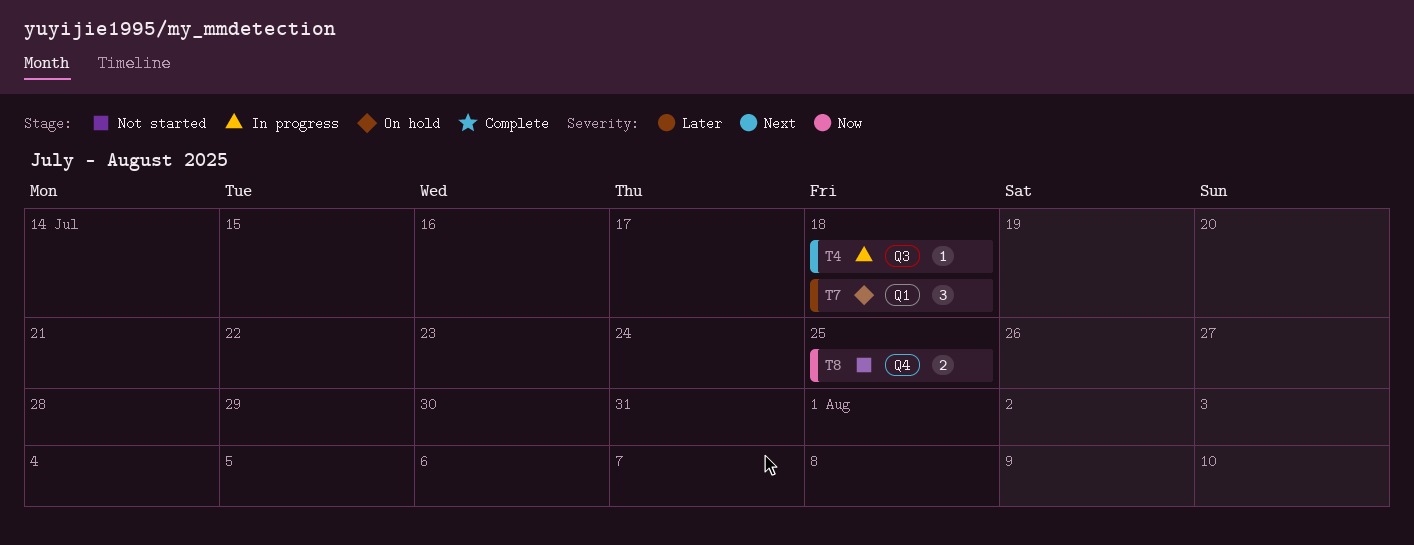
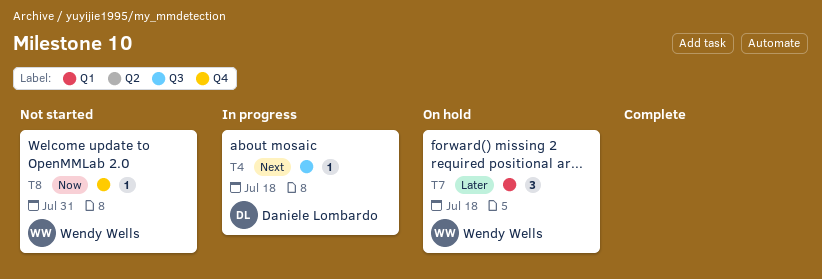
T8, estimate: 2 -> 1
T8, due: Jul 25 -> Jul 31

